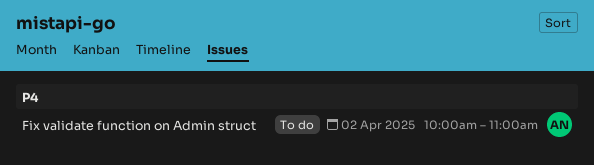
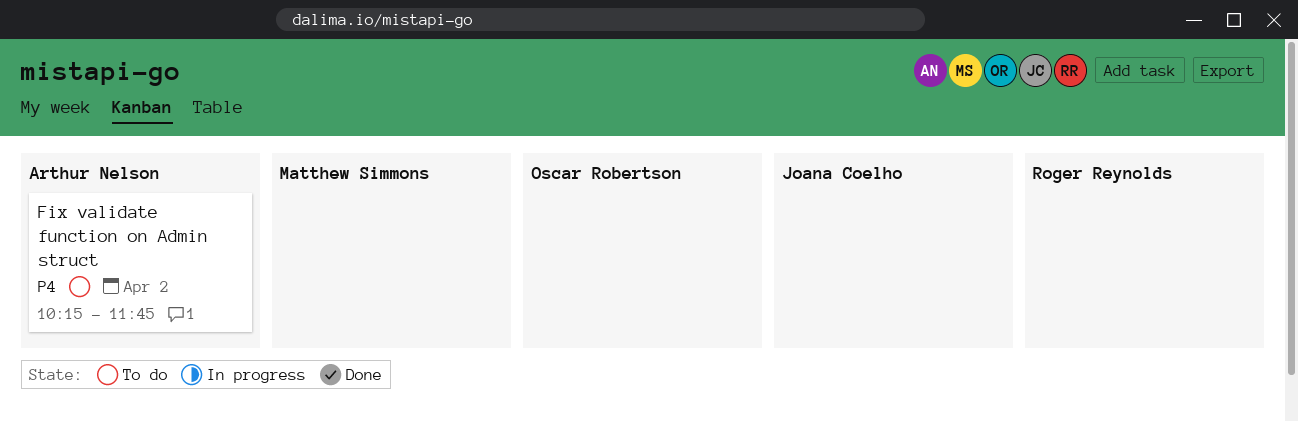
Fix validate function on Admin struct, begins: 10:00 -> 10:15
Fix validate function on Admin struct, ends: 11:00 -> 11:45

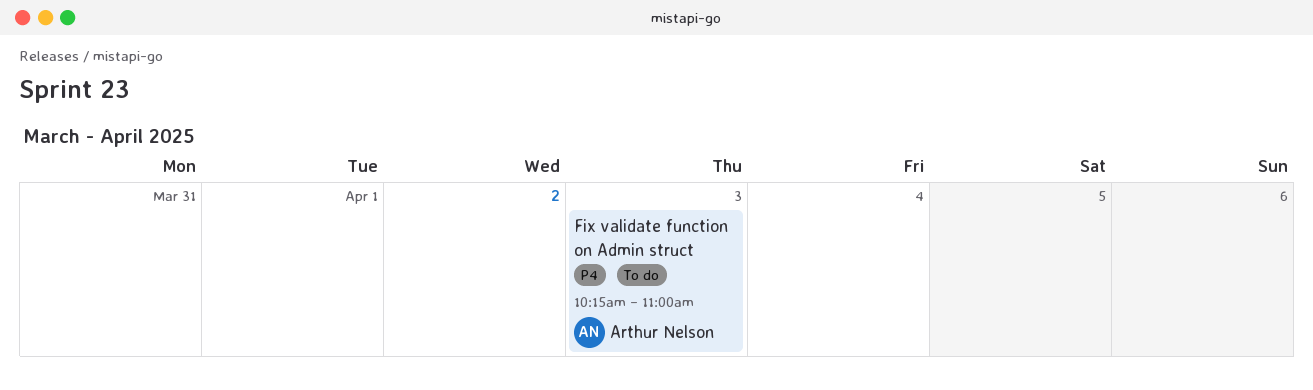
Fix validate function on Admin struct, day: Apr 2 -> Apr 3
Fix validate function on Admin struct, ends: 11:45 -> 11:00

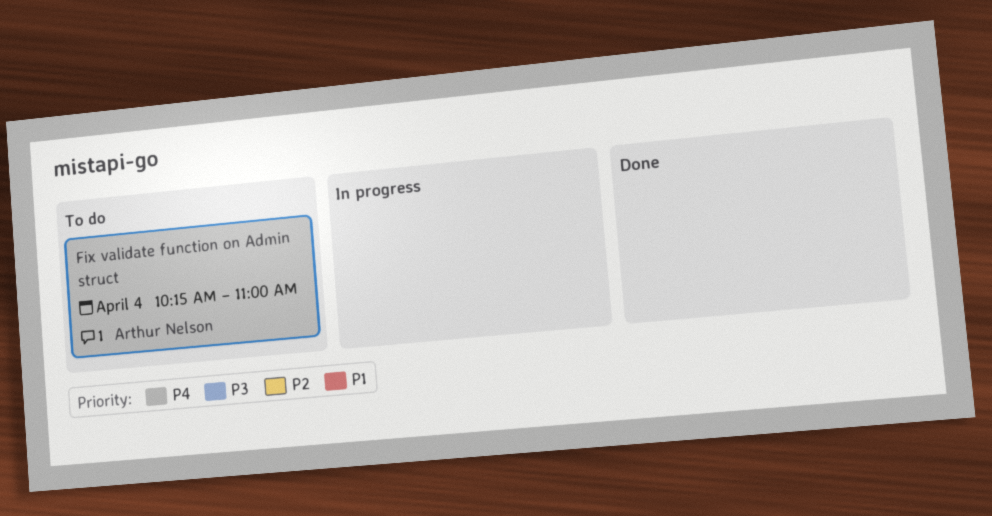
Fix validate function on Admin struct, day: Apr 3 -> Apr 4

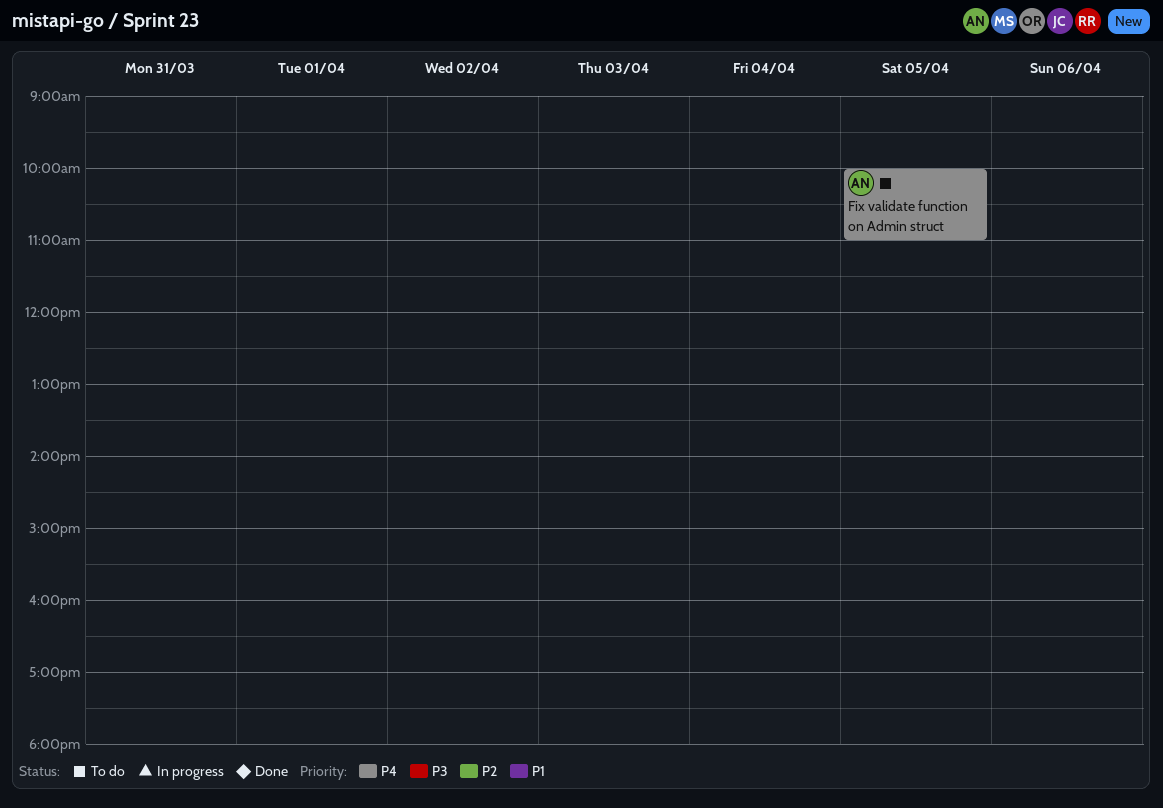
Fix validate function on Admin struct, day: Apr 4 -> Apr 5
Fix validate function on Admin struct, begins: 10:15 -> 10:00

